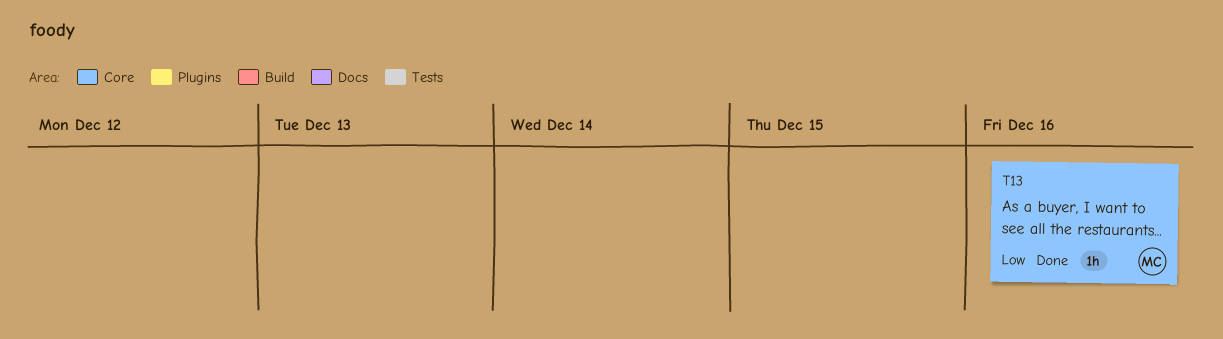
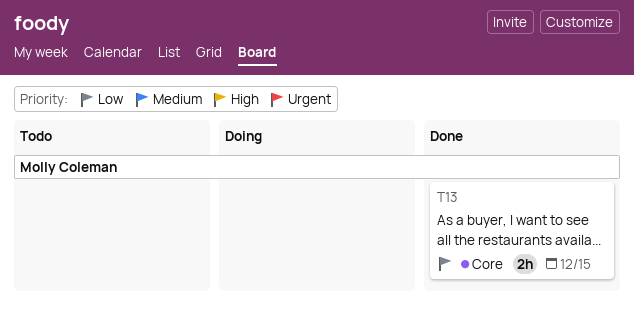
T13, estimate: 1h -> 2h
T13, due: Dec 16 -> Dec 15

